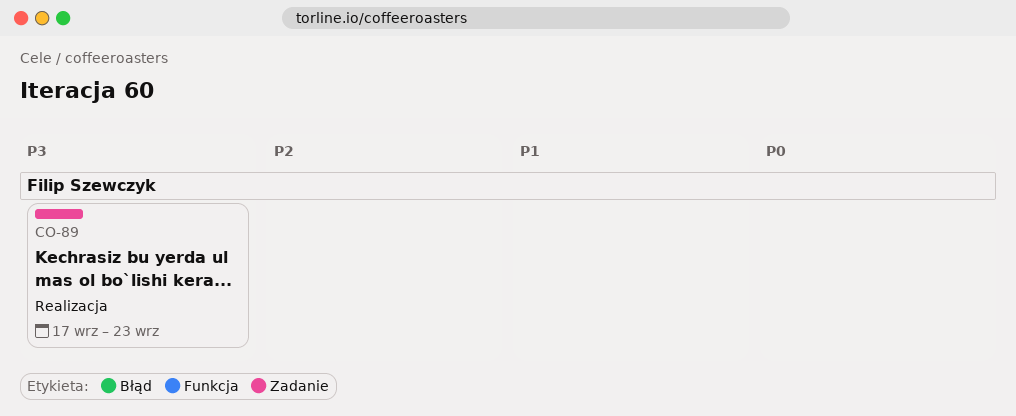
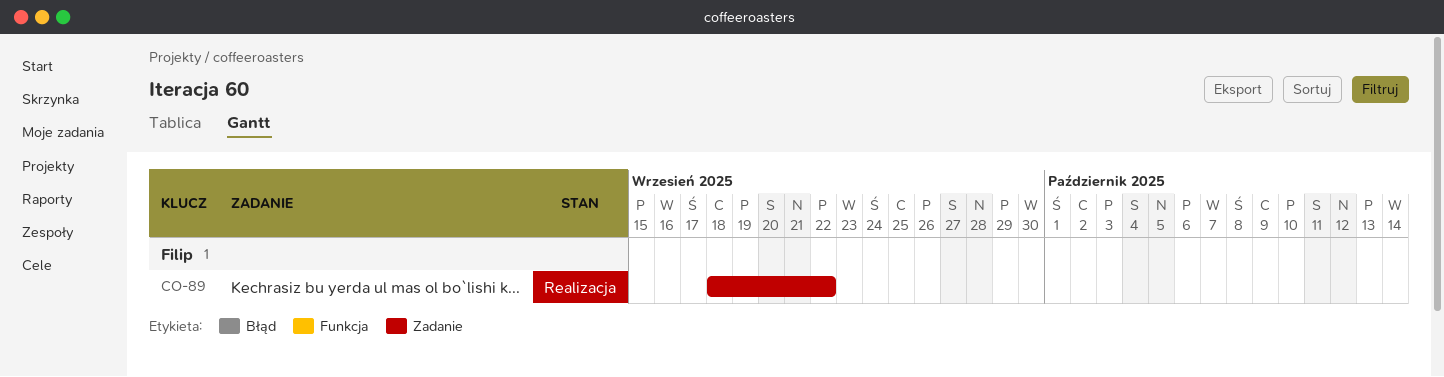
CO-89, start: Sep 17 -> Sep 18
CO-89, due: Sep 23 -> Sep 22

